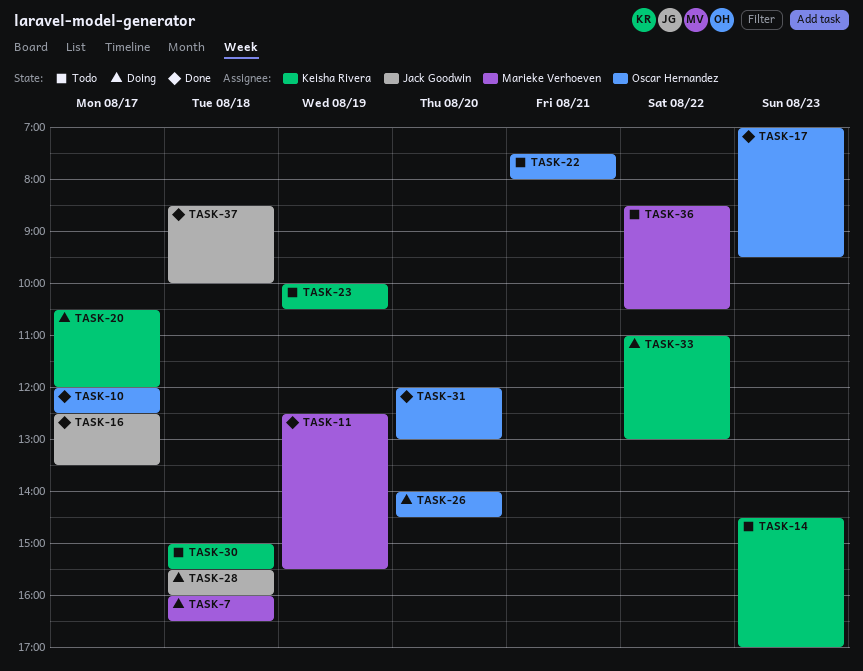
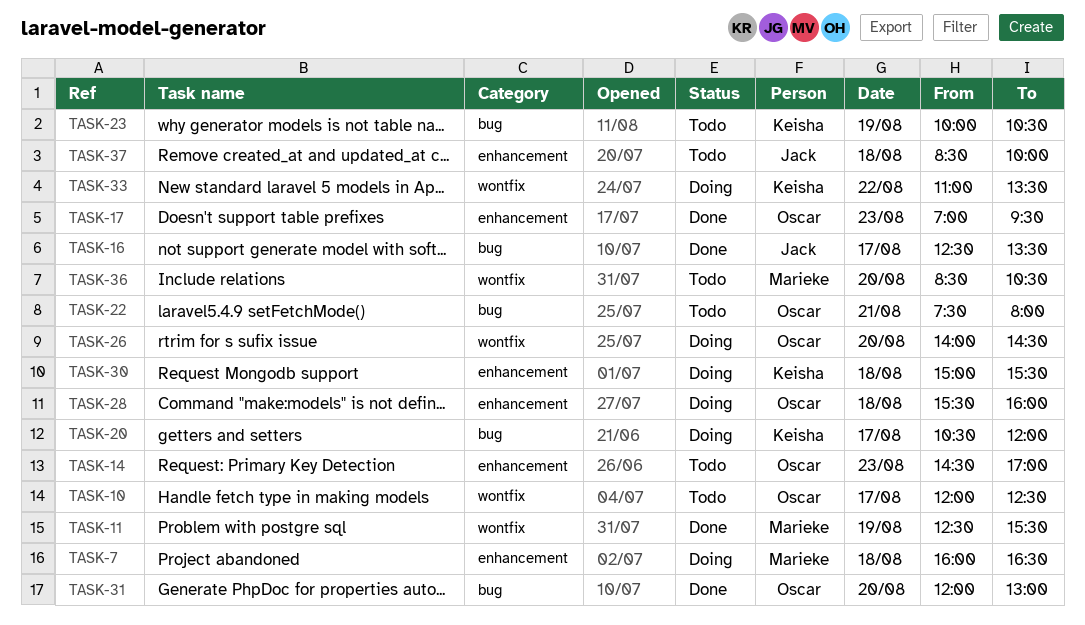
TASK-10, status: Done -> Todo
TASK-14, owner: Keisha Rivera -> Oscar Hernandez
TASK-28, owner: Jack Goodwin -> Oscar Hernandez
TASK-30, status: Todo -> Doing
TASK-33, ends: 13:00 -> 13:30
TASK-36, day: Aug 22 -> Aug 20
TASK-37, status: Done -> Todo

